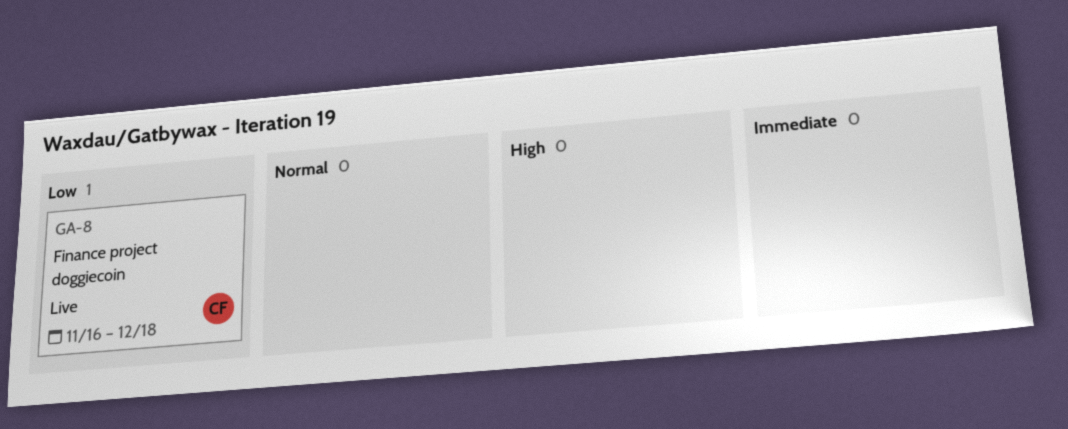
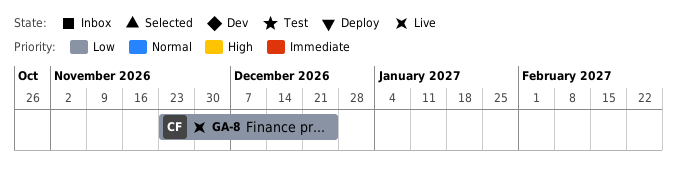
GA-8, start: Nov 16 -> Nov 23
GA-8, due: Dec 18 -> Dec 25

